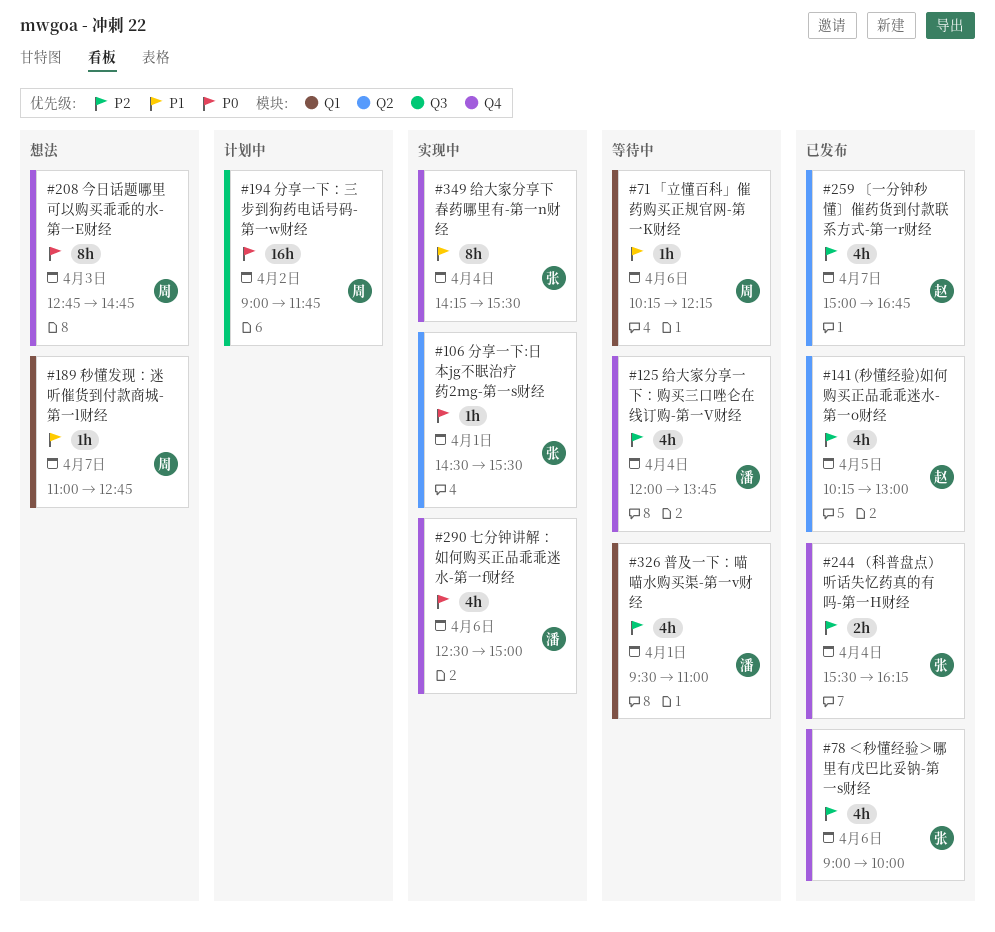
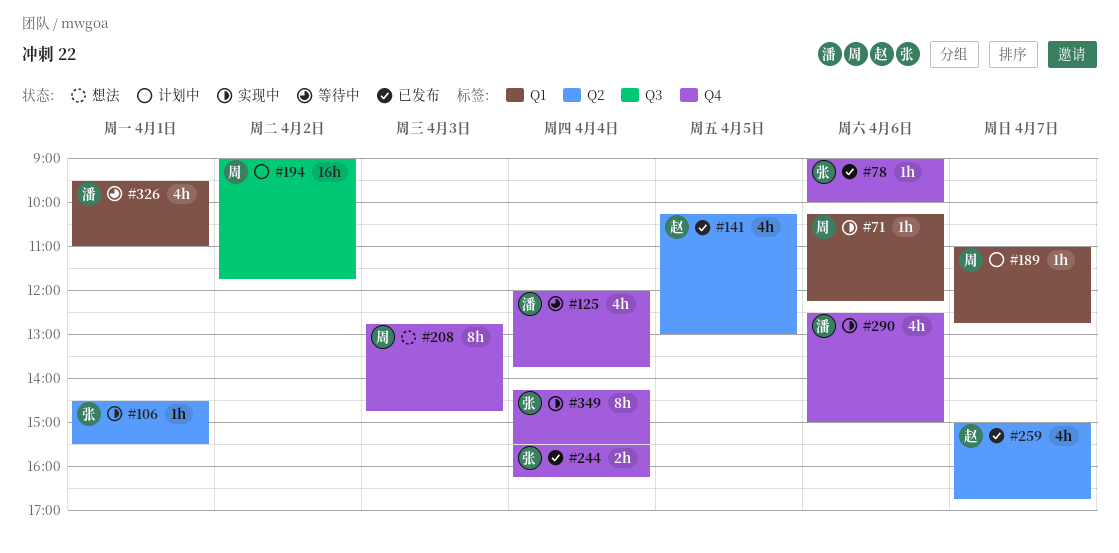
#71, status: 等待中 -> 实现中
#78, estimate: 4h -> 1h
#189, status: 想法 -> 计划中

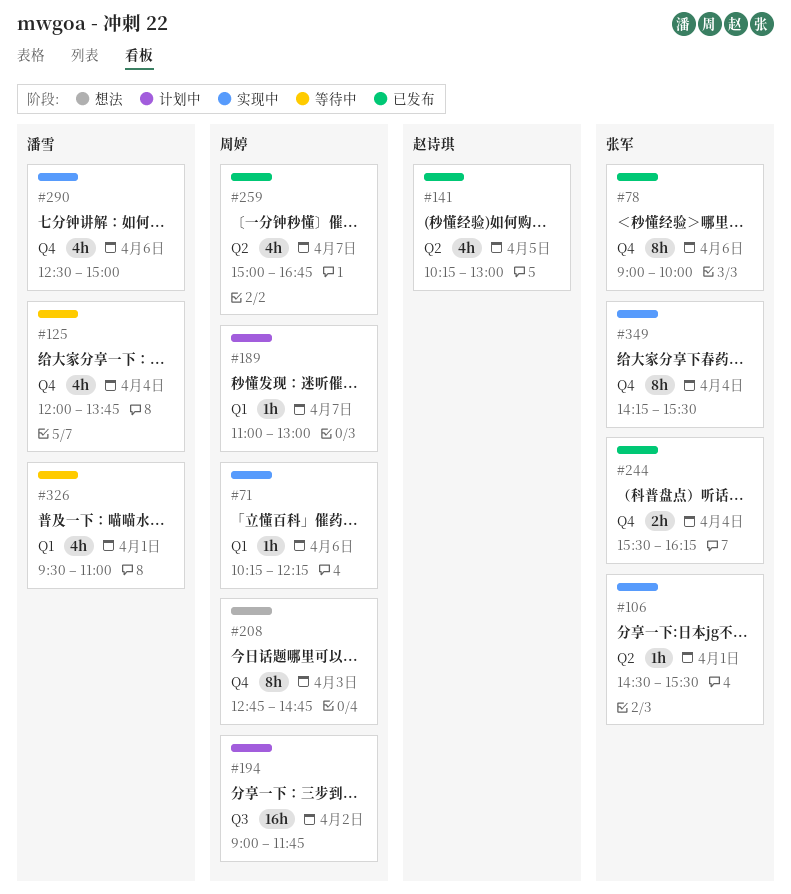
#78, estimate: 1h -> 8h
#189, ends: 12:45 -> 13:00
#259, owner: 赵诗琪 -> 周婷

